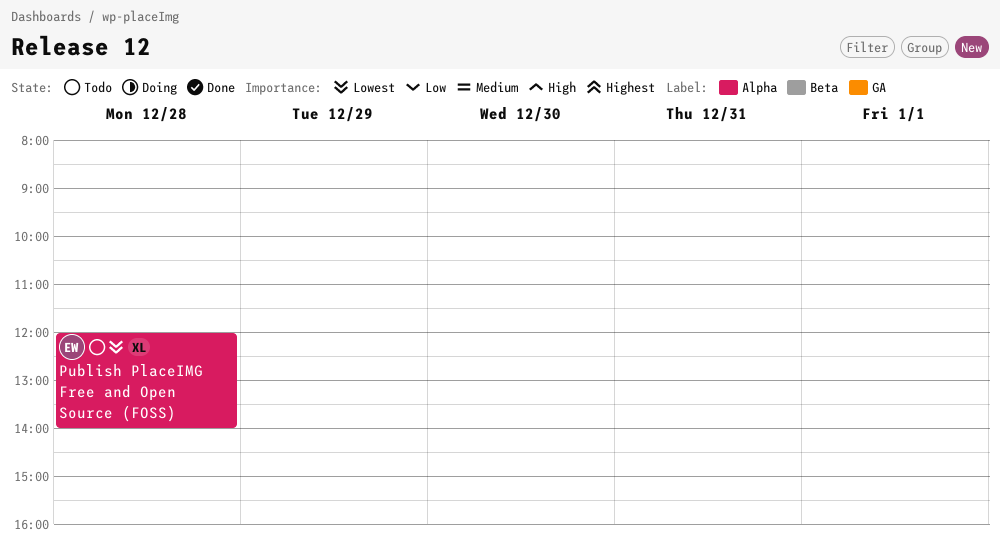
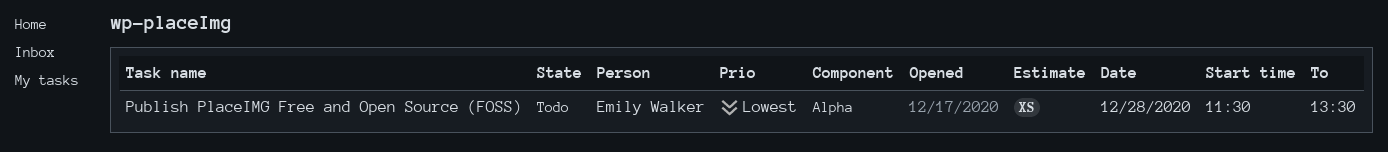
Publish PlaceIMG Free and Open Source (FOSS), estimate: XL -> XS
Publish PlaceIMG Free and Open Source (FOSS), begins: 12:00 -> 11:30
Publish PlaceIMG Free and Open Source (FOSS), ends: 14:00 -> 13:30

